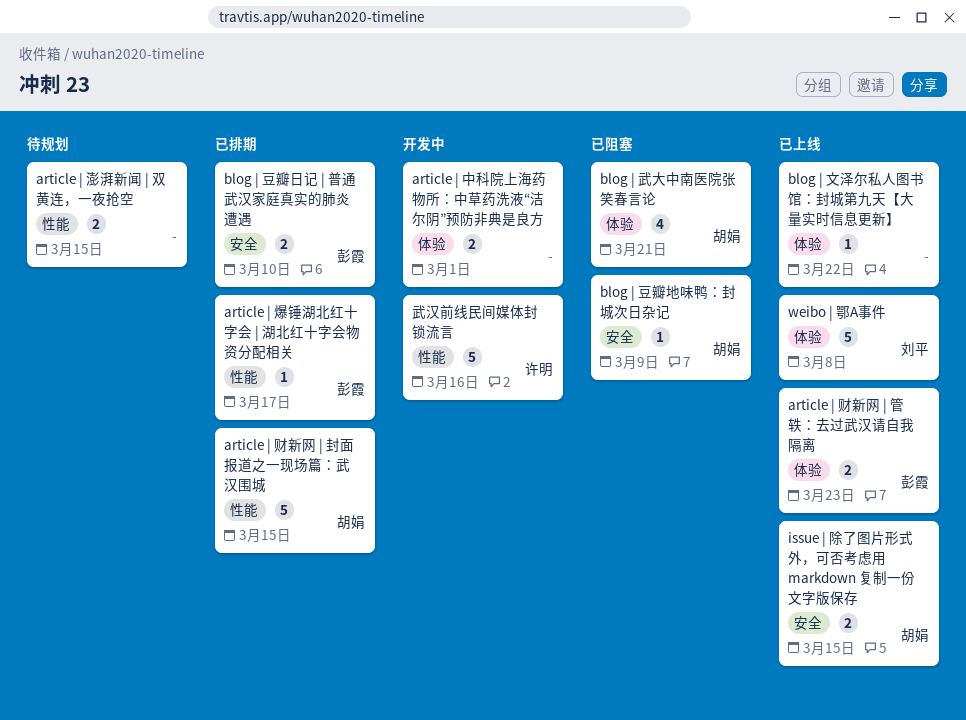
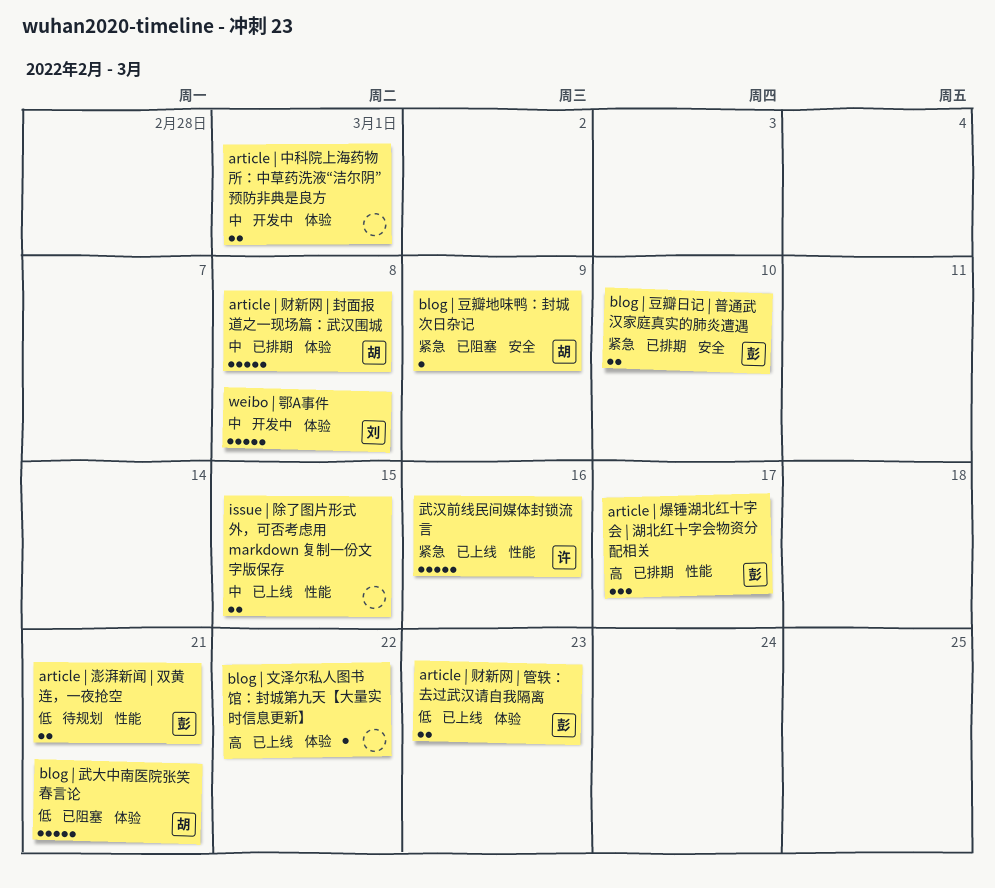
article | 澎湃新闻 | 双黄连，一夜抢空, owner: none -> 彭霞
article | 澎湃新闻 | 双黄连，一夜抢空, due: Mar 15 -> Mar 21
article | 爆锤湖北红十字会 | 湖北红十字会物资分配相关, estimate: 1 -> 3
article | 财新网 | 封面报道之一现场篇：武汉围城, label: 性能 -> 体验
article | 财新网 | 封面报道之一现场篇：武汉围城, due: Mar 15 -> Mar 8
blog | 武大中南医院张笑春言论, estimate: 4 -> 5
issue | 除了图片形式外，可否考虑用 markdown 复制一份文字版保存, owner: 胡娟 -> none
issue | 除了图片形式外，可否考虑用 markdown 复制一份文字版保存, label: 安全 -> 性能
weibo | 鄂A事件, status: 已上线 -> 开发中
武汉前线民间媒体封锁流言, status: 开发中 -> 已上线

